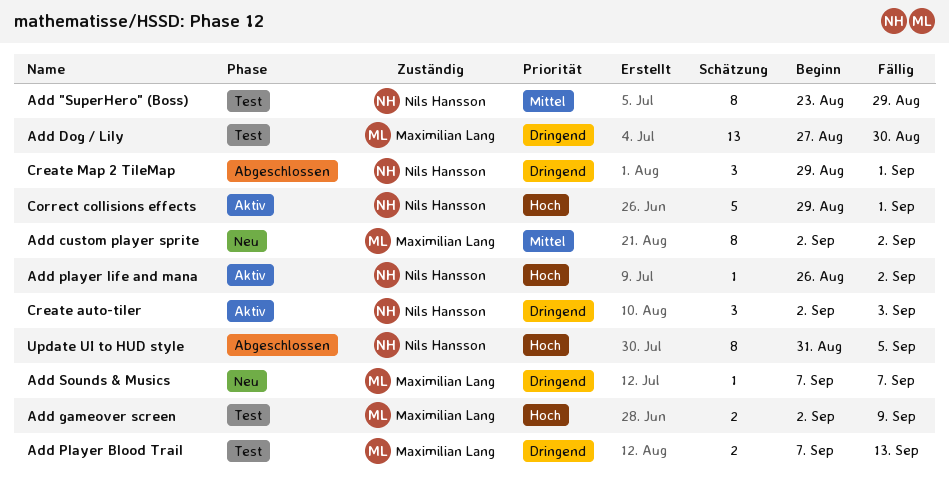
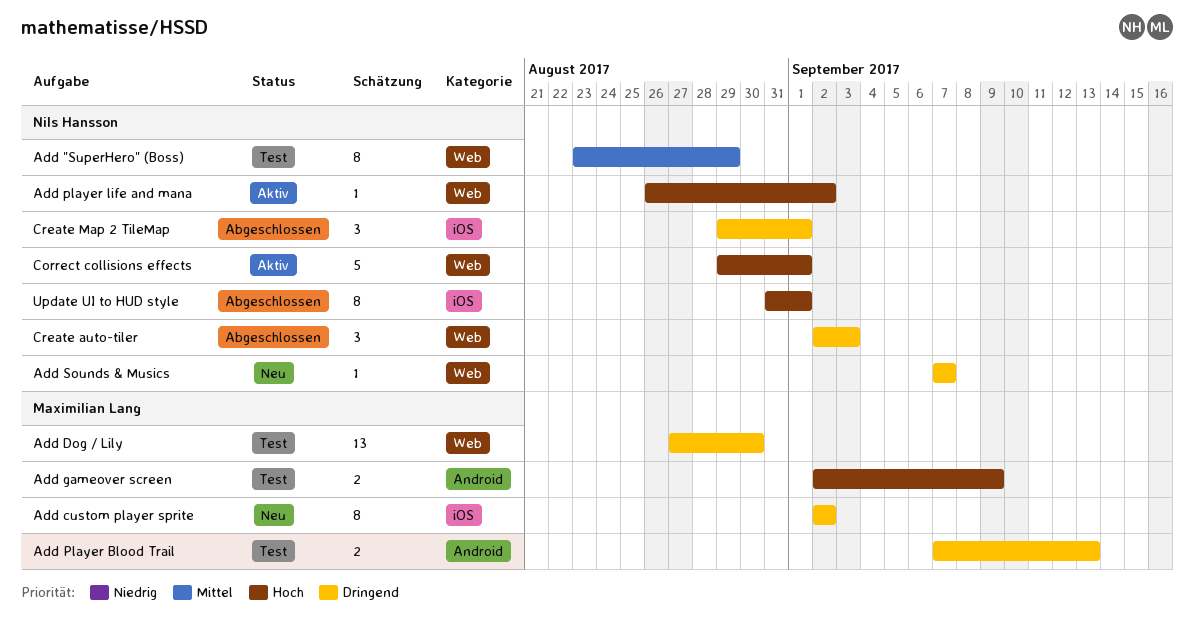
Add custom player sprite, priority: Mittel -> Dringend
Add Sounds & Musics, owner: Maximilian Lang -> Nils Hansson
Create auto-tiler, status: Aktiv -> Abgeschlossen
Update UI to HUD style, due: Sep 5 -> Sep 1

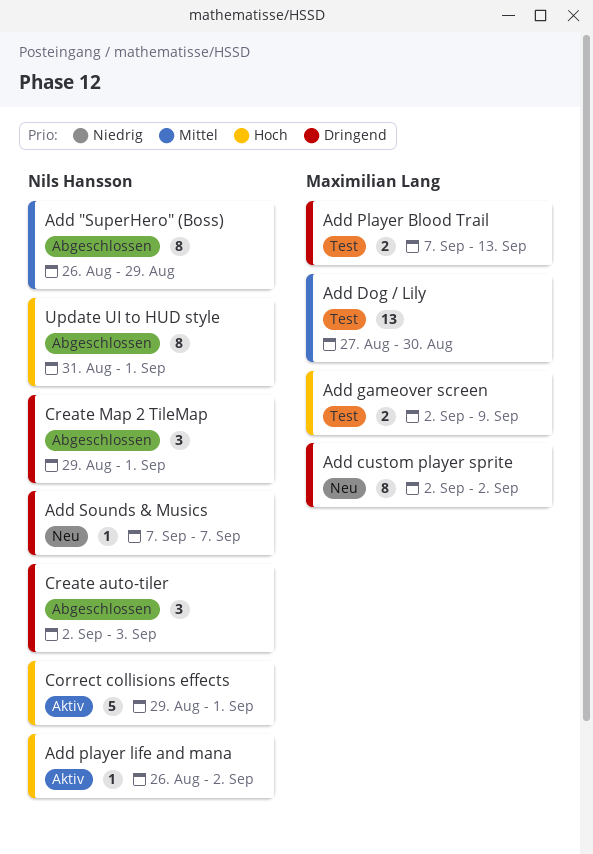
Add "SuperHero" (Boss), status: Test -> Abgeschlossen
Add "SuperHero" (Boss), start: Aug 23 -> Aug 26
Add Dog / Lily, priority: Dringend -> Mittel

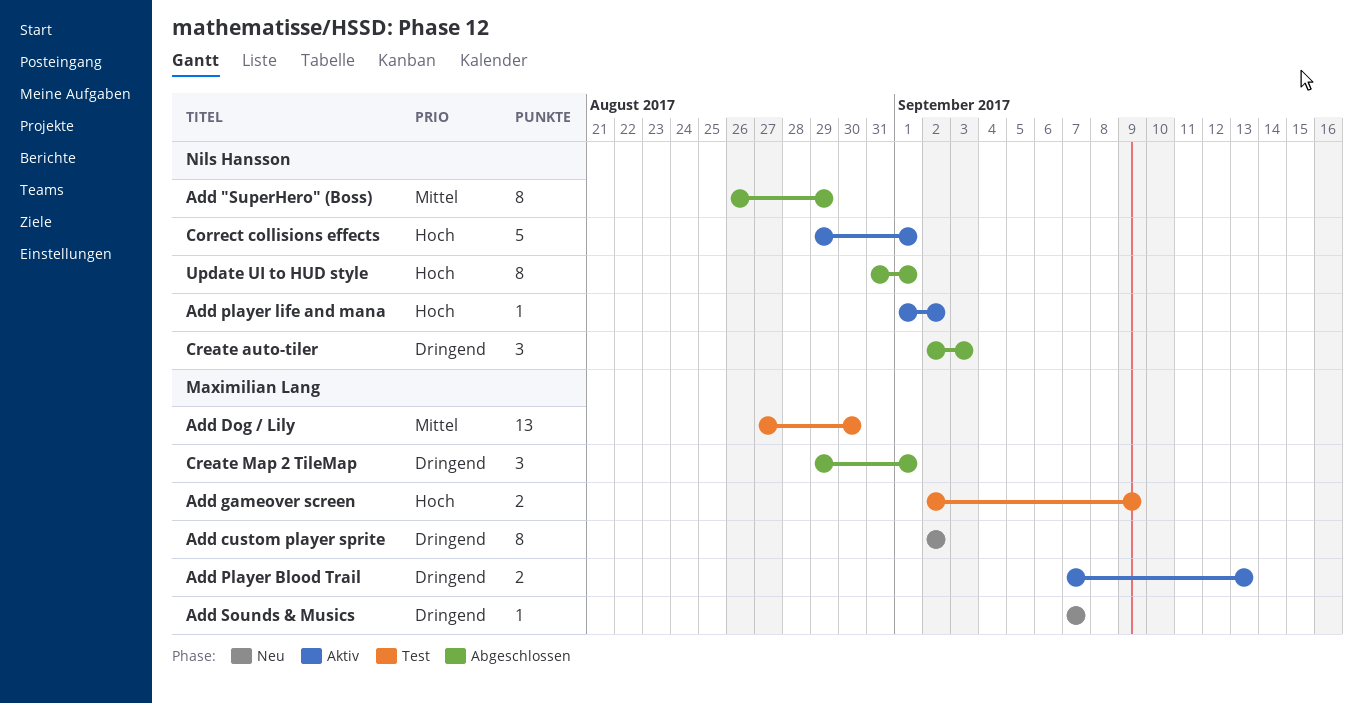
Add Player Blood Trail, status: Test -> Aktiv
Add player life and mana, start: Aug 26 -> Sep 1
Add Sounds & Musics, owner: Nils Hansson -> Maximilian Lang
Create Map 2 TileMap, owner: Nils Hansson -> Maximilian Lang

